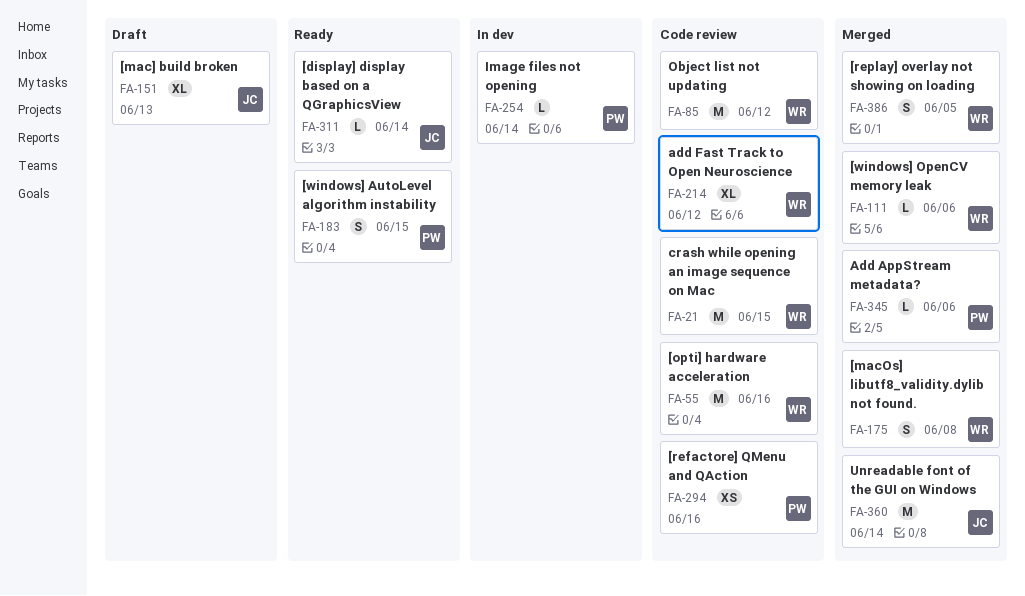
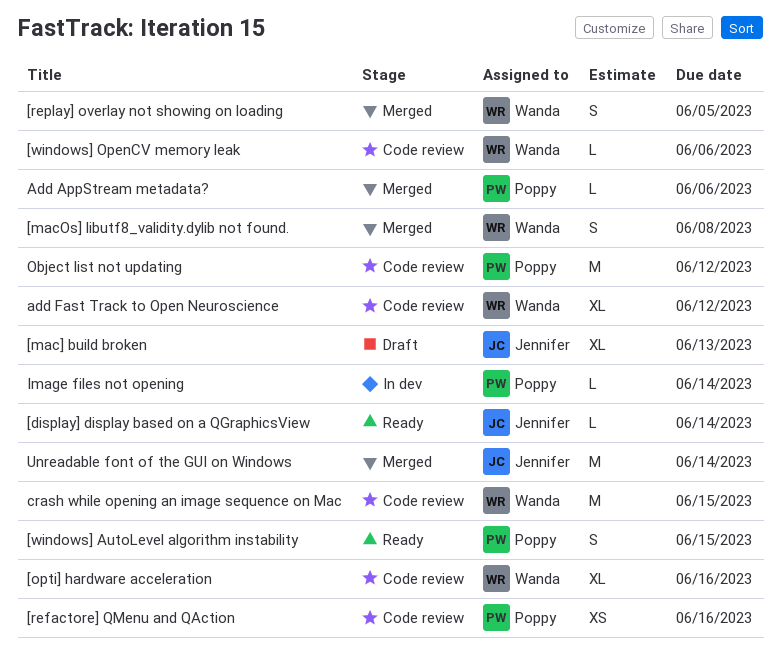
[opti] hardware acceleration, estimate: M -> XL
[windows] OpenCV memory leak, status: Merged -> Code review
Object list not updating, owner: Wanda -> Poppy

